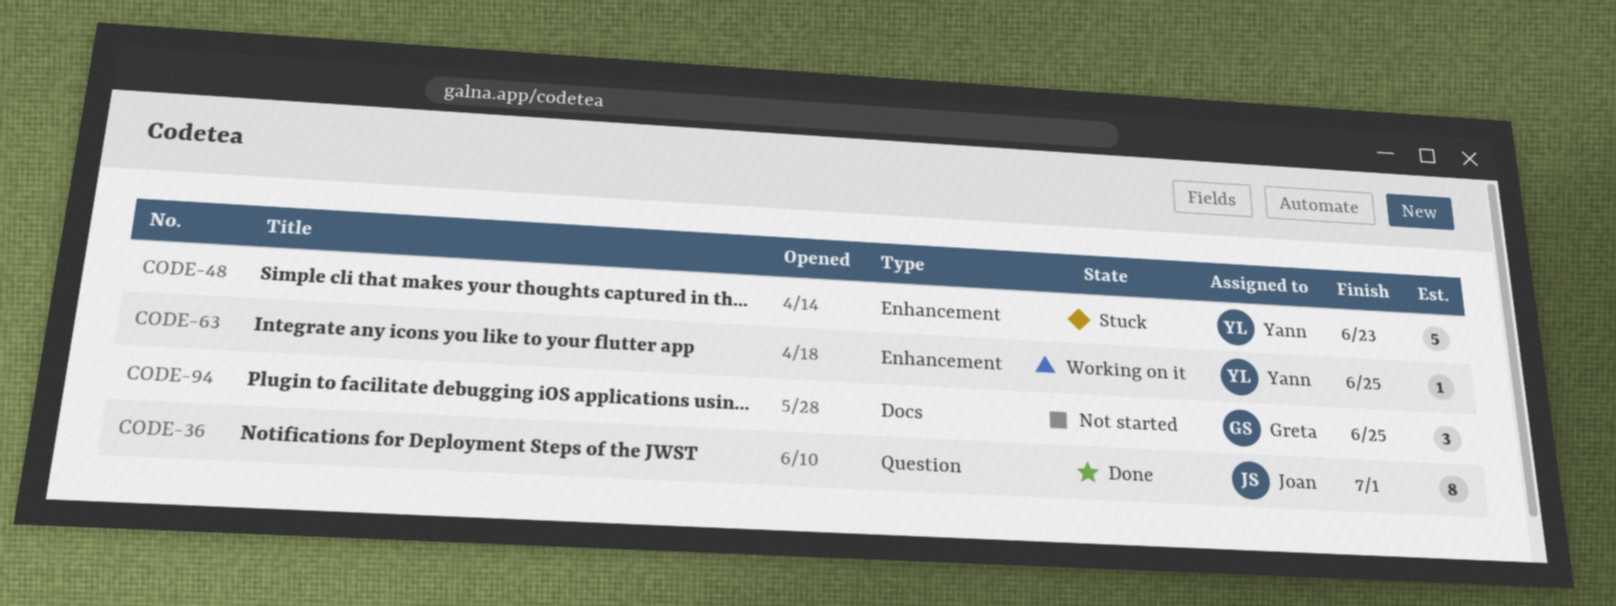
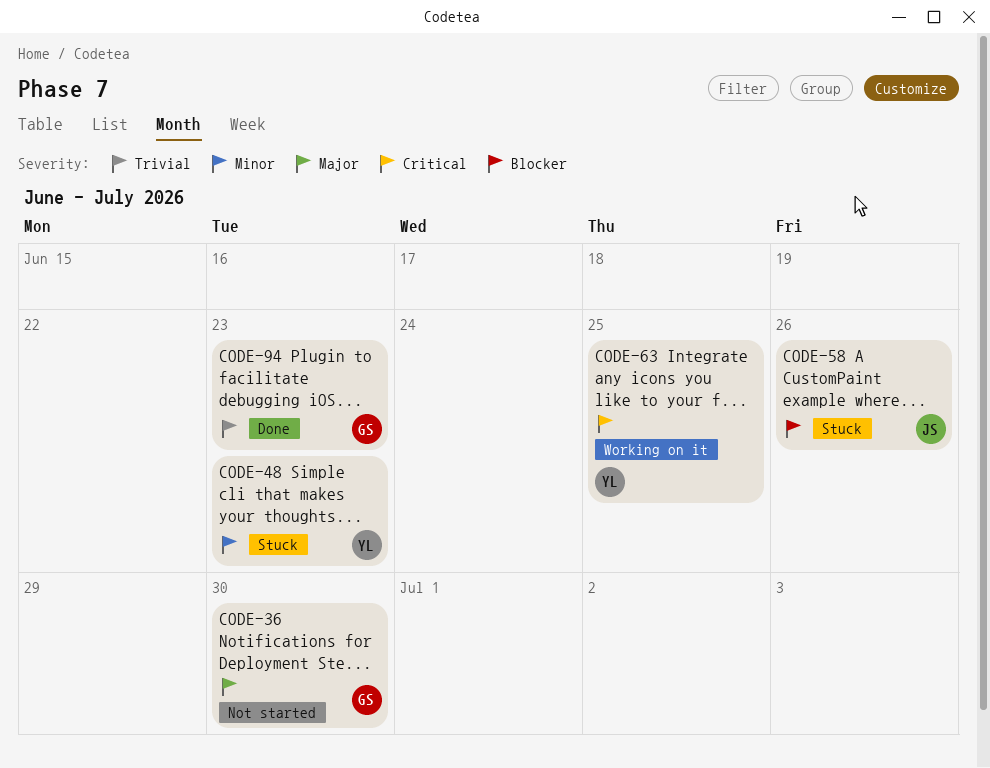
CODE-36, status: Done -> Not started
CODE-36, owner: Joan -> Greta
CODE-36, due: Jul 1 -> Jun 30
CODE-58: none -> present
CODE-94, status: Not started -> Done
CODE-94, due: Jun 25 -> Jun 23

